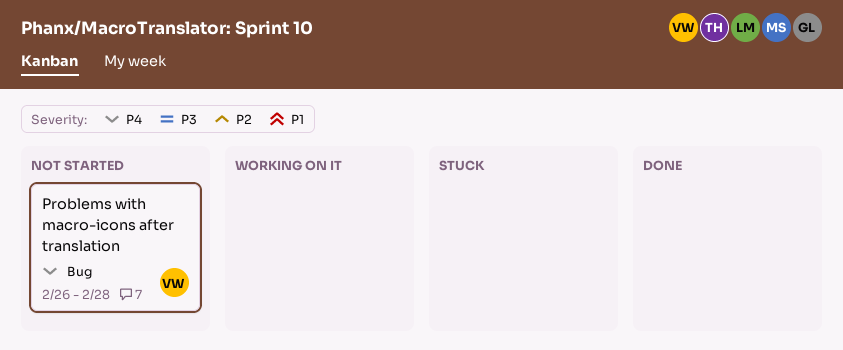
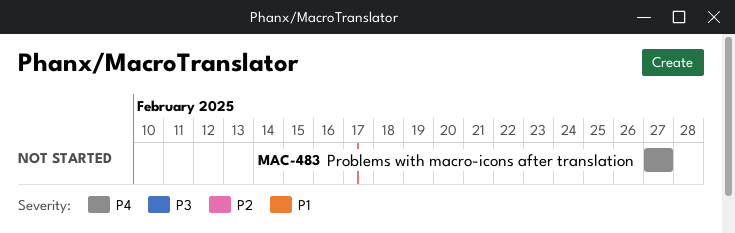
Problems with macro-icons after translation, start: Feb 26 -> Feb 27
Problems with macro-icons after translation, due: Feb 28 -> Feb 27

